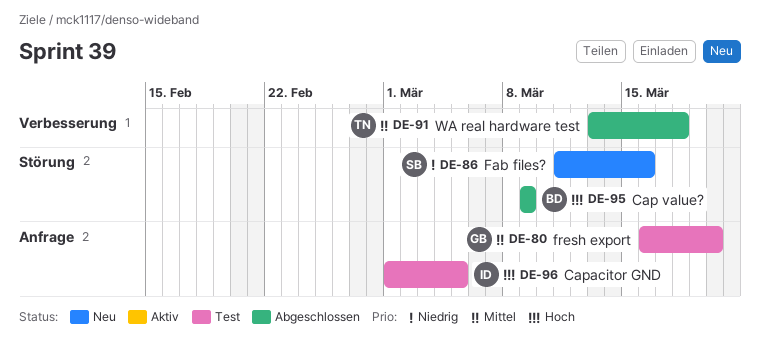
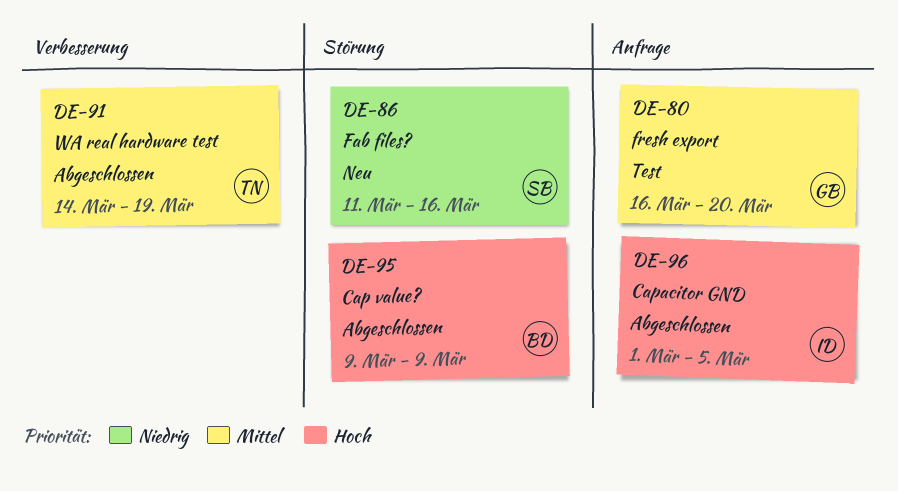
DE-91, start: Mar 13 -> Mar 14
DE-91, due: Mar 18 -> Mar 19
DE-96, status: Test -> Abgeschlossen

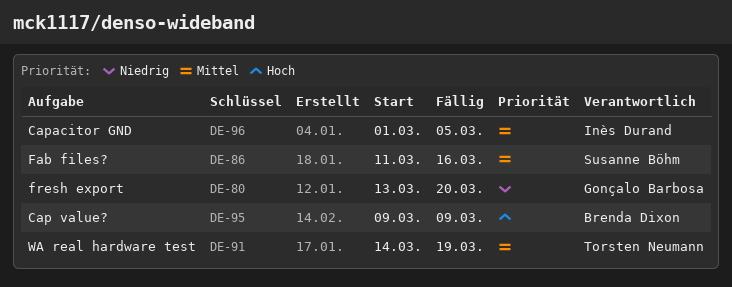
DE-80, priority: Mittel -> Niedrig
DE-80, start: Mar 16 -> Mar 13
DE-86, priority: Niedrig -> Mittel
DE-96, priority: Hoch -> Mittel

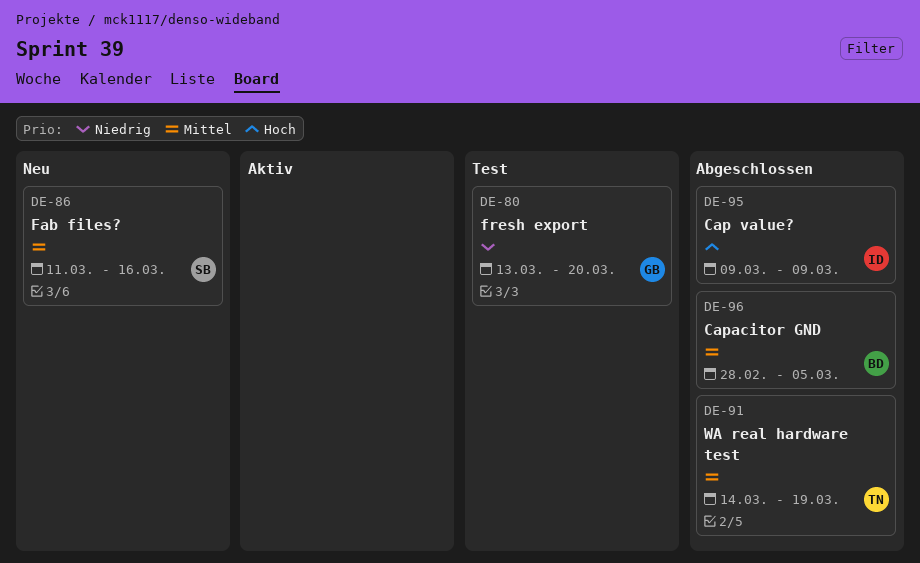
DE-95, owner: Brenda Dixon -> Inès Durand
DE-96, owner: Inès Durand -> Brenda Dixon
DE-96, start: Mar 1 -> Feb 28

